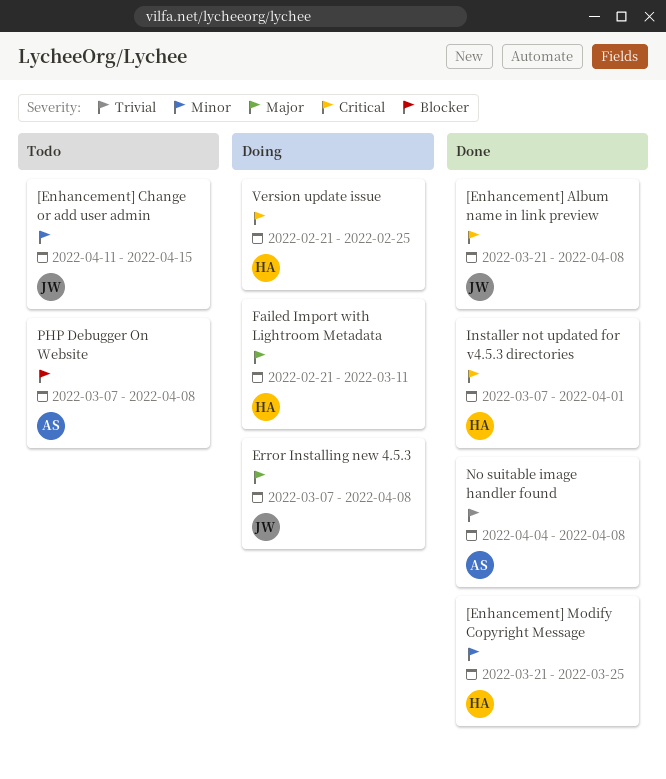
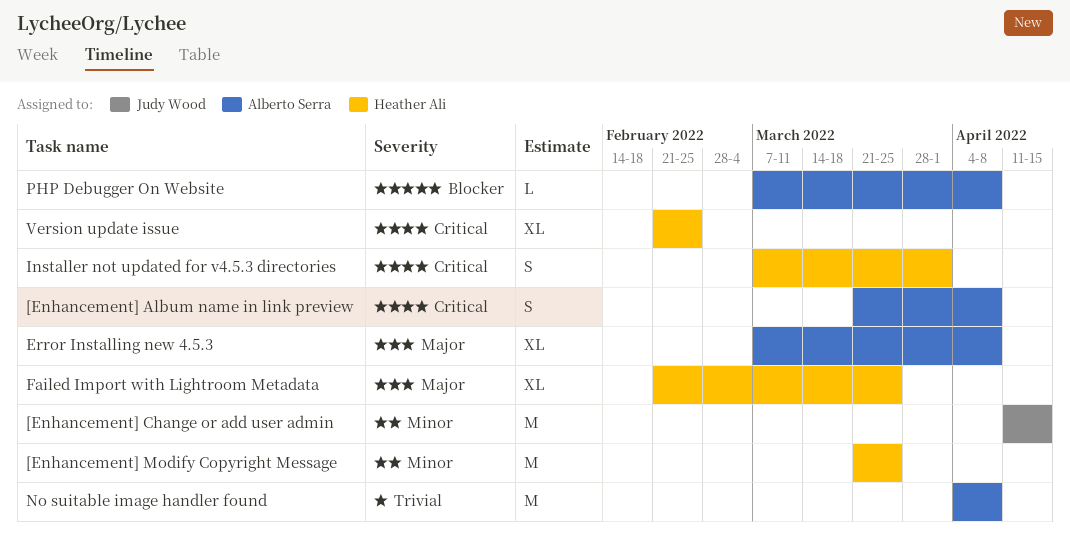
[Enhancement] Album name in link preview, owner: Judy Wood -> Alberto Serra
Error Installing new 4.5.3, owner: Judy Wood -> Alberto Serra
Failed Import with Lightroom Metadata, due: Mar 11 -> Mar 25

